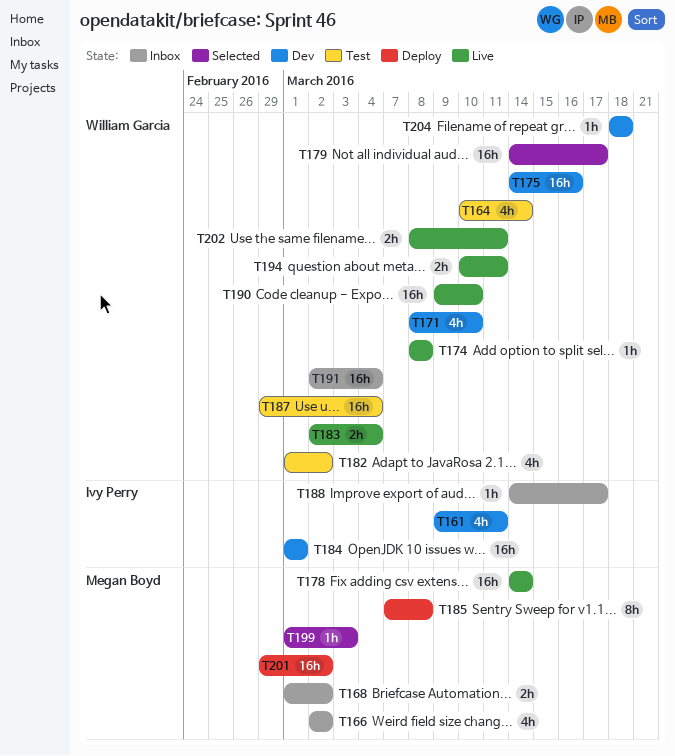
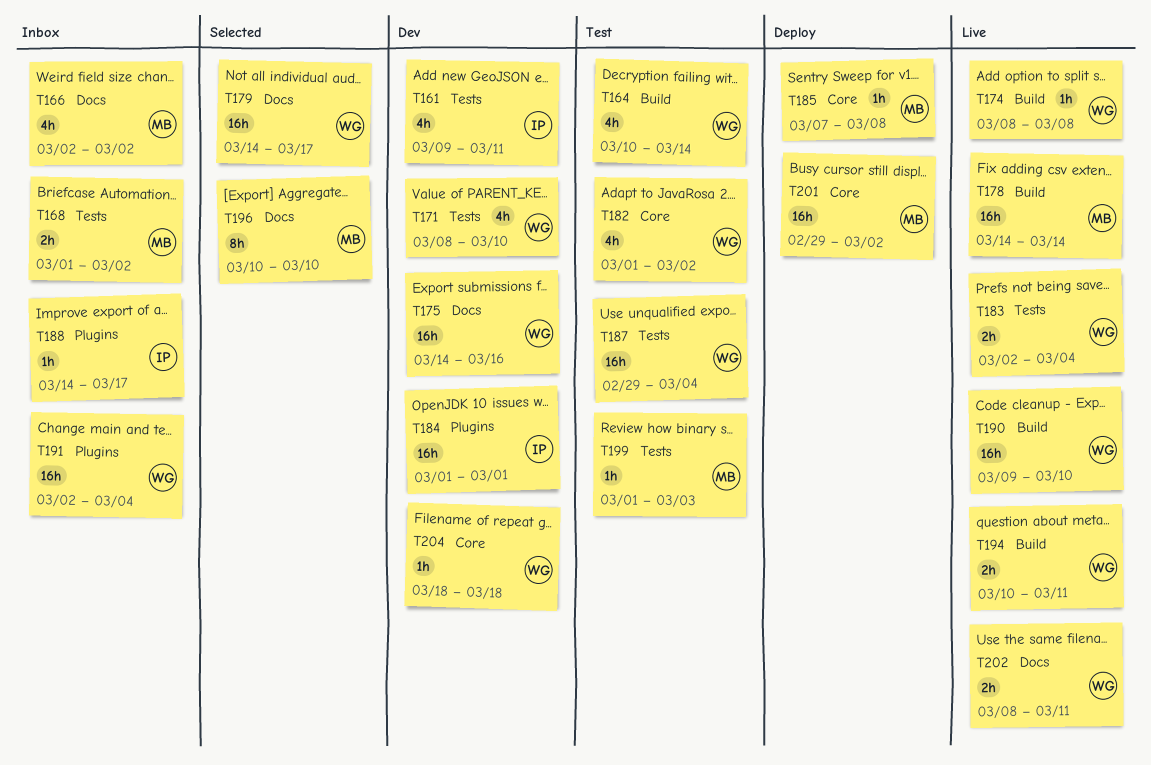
T185, estimate: 8h -> 1h
T196: none -> present
T199, status: Selected -> Test

